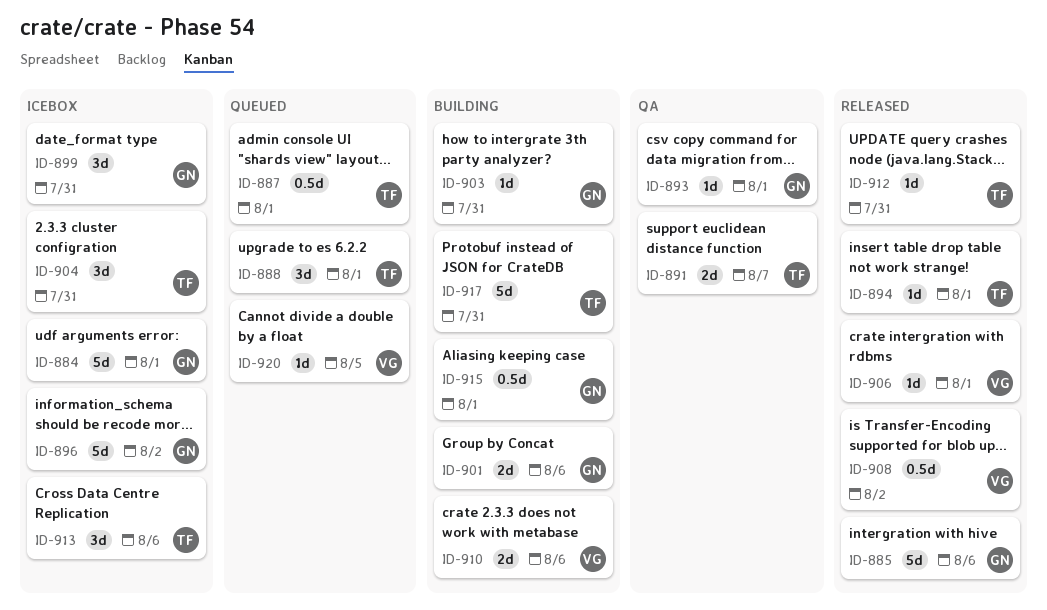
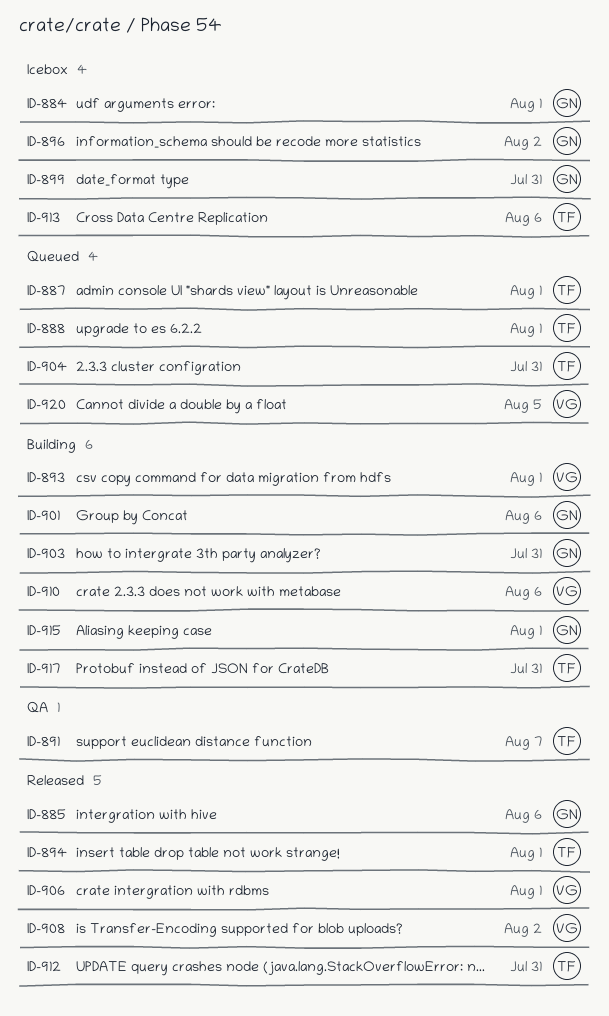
ID-893, status: QA -> Building
ID-893, owner: GN -> VG
ID-904, status: Icebox -> Queued

